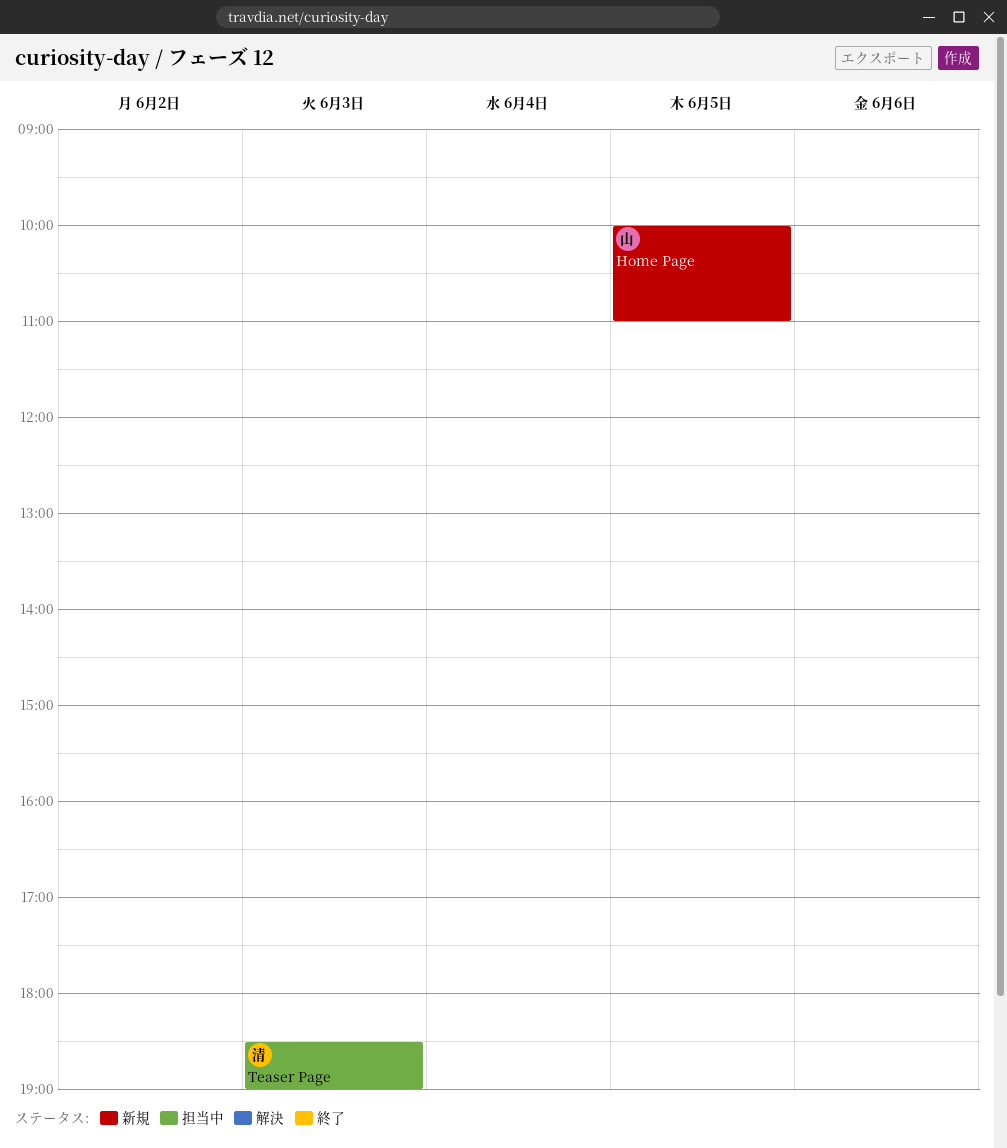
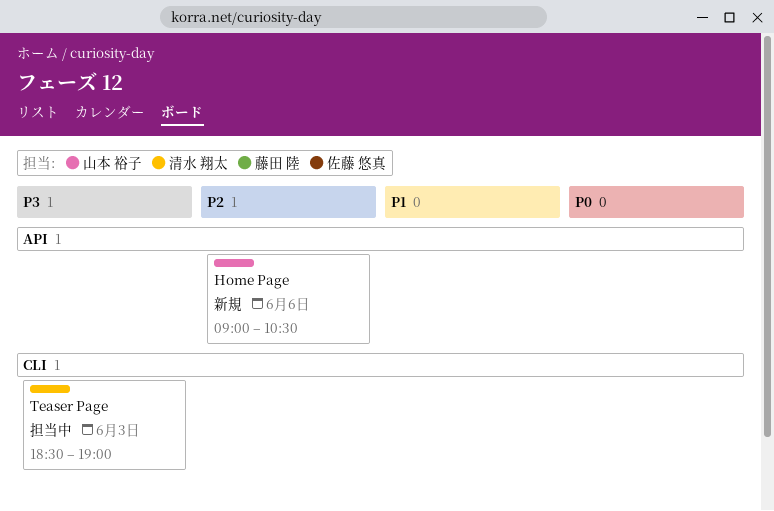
Home Page, day: Jun 5 -> Jun 6
Home Page, begins: 10:00 -> 09:00
Home Page, ends: 11:00 -> 10:30

